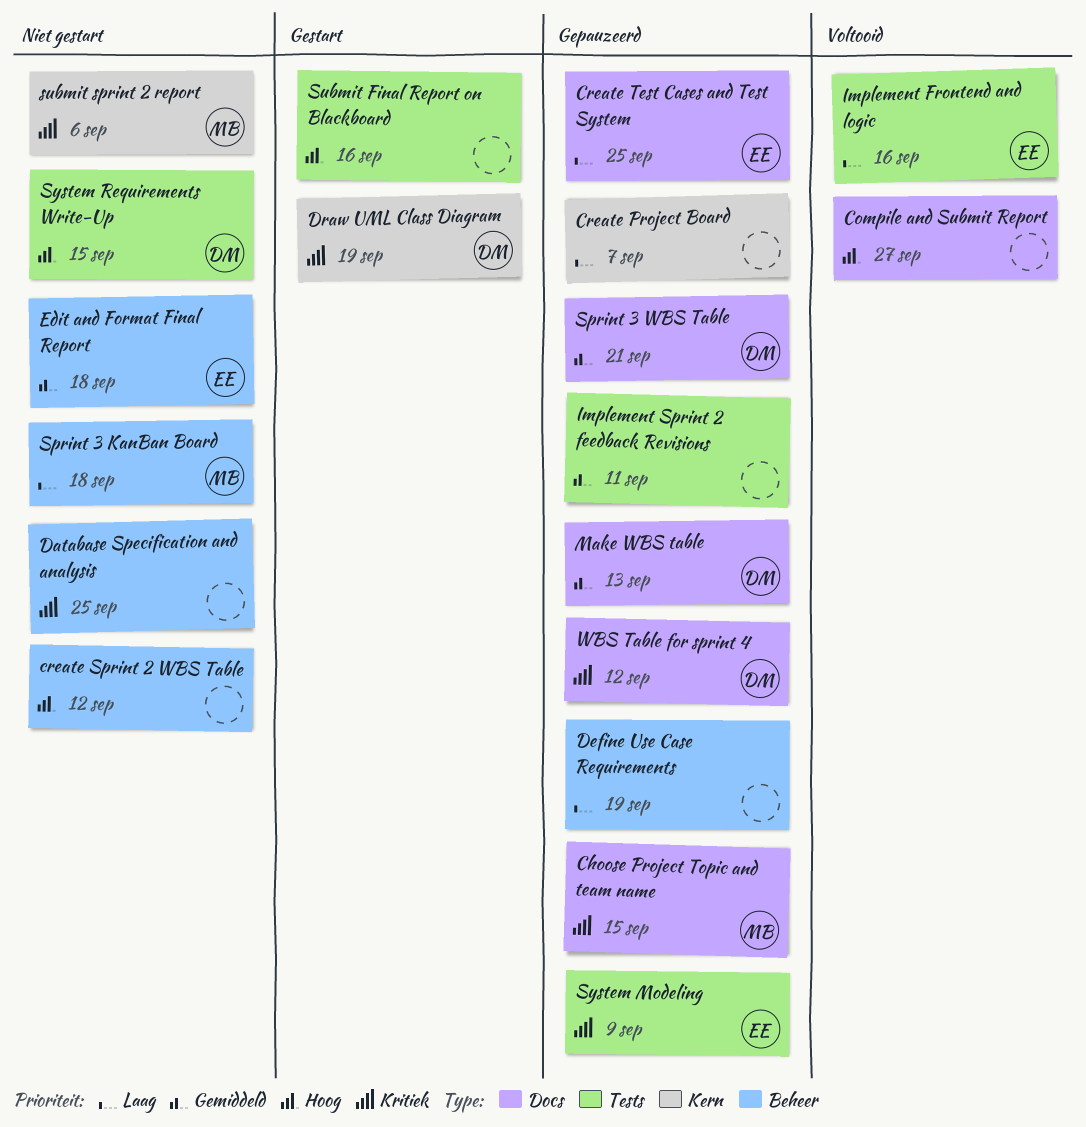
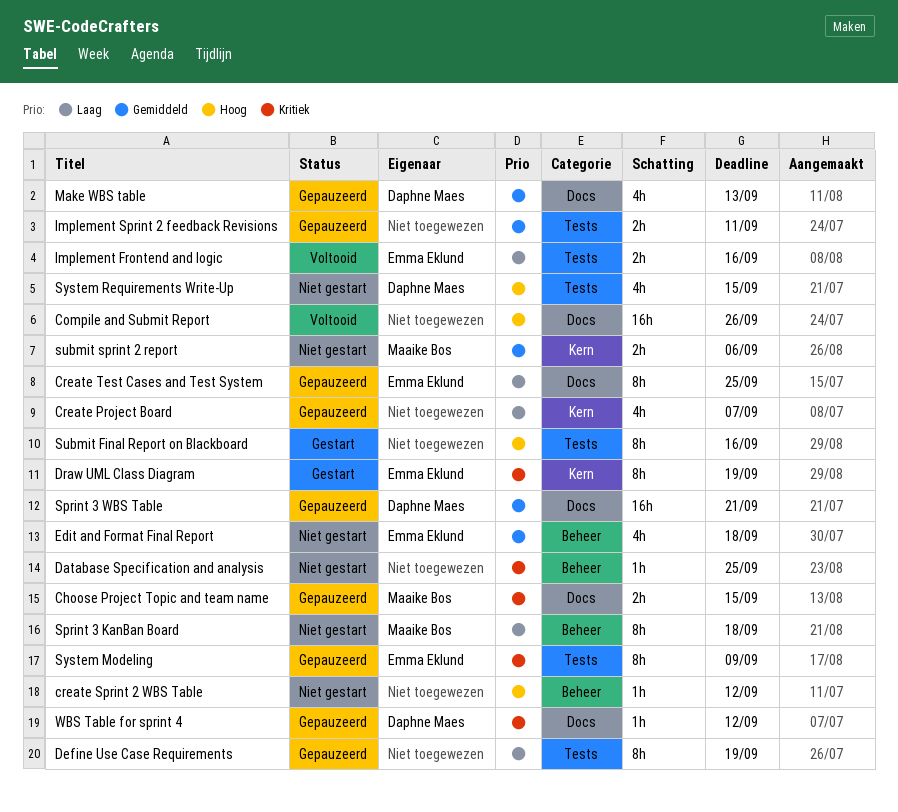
Compile and Submit Report, due: Sep 27 -> Sep 26
Define Use Case Requirements, label: Beheer -> Tests
Draw UML Class Diagram, owner: Daphne Maes -> Emma Eklund
submit sprint 2 report, priority: Kritiek -> Gemiddeld

